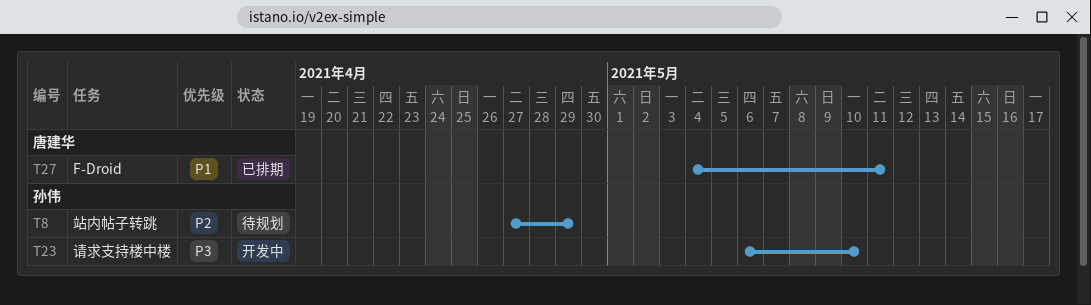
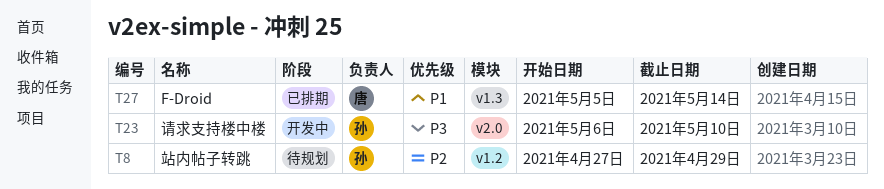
T27, start: May 4 -> May 5
T27, due: May 11 -> May 14

